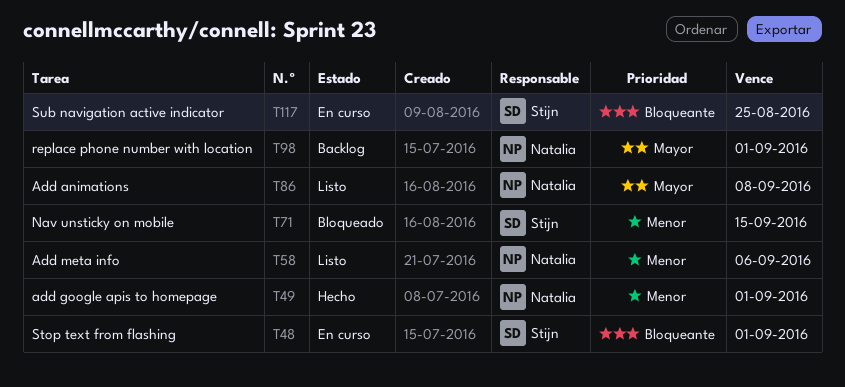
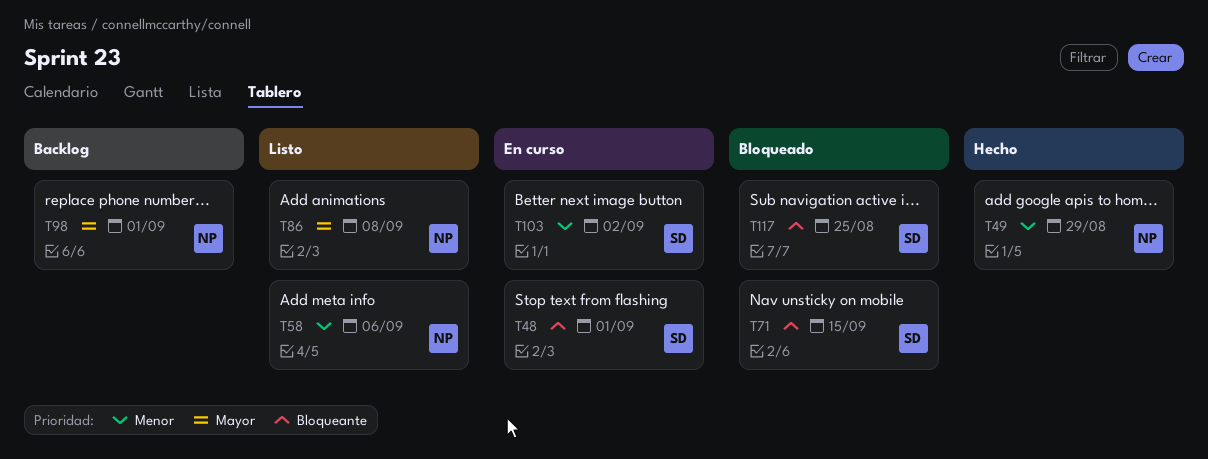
T49, due: Sep 1 -> Aug 29
T71, priority: Menor -> Bloqueante
T103: none -> present
T117, status: En curso -> Bloqueado

